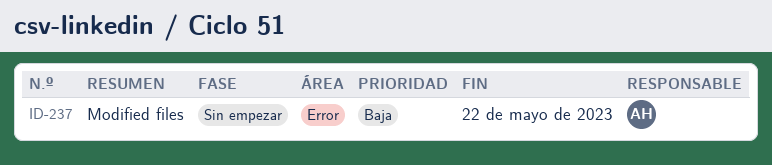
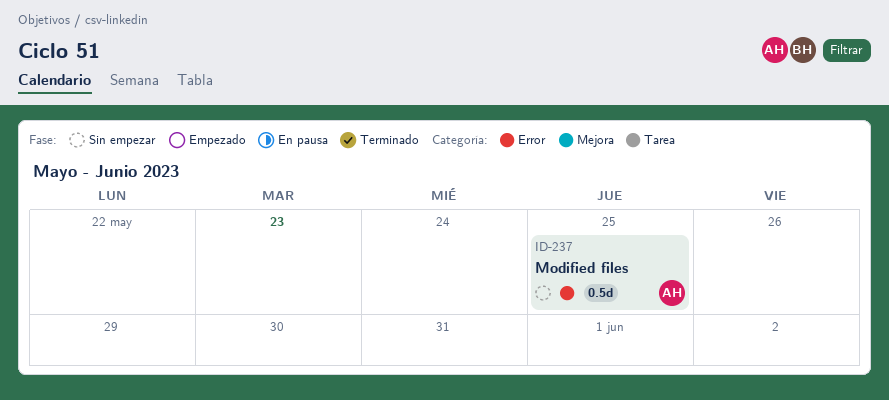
ID-237, due: May 22 -> May 25

